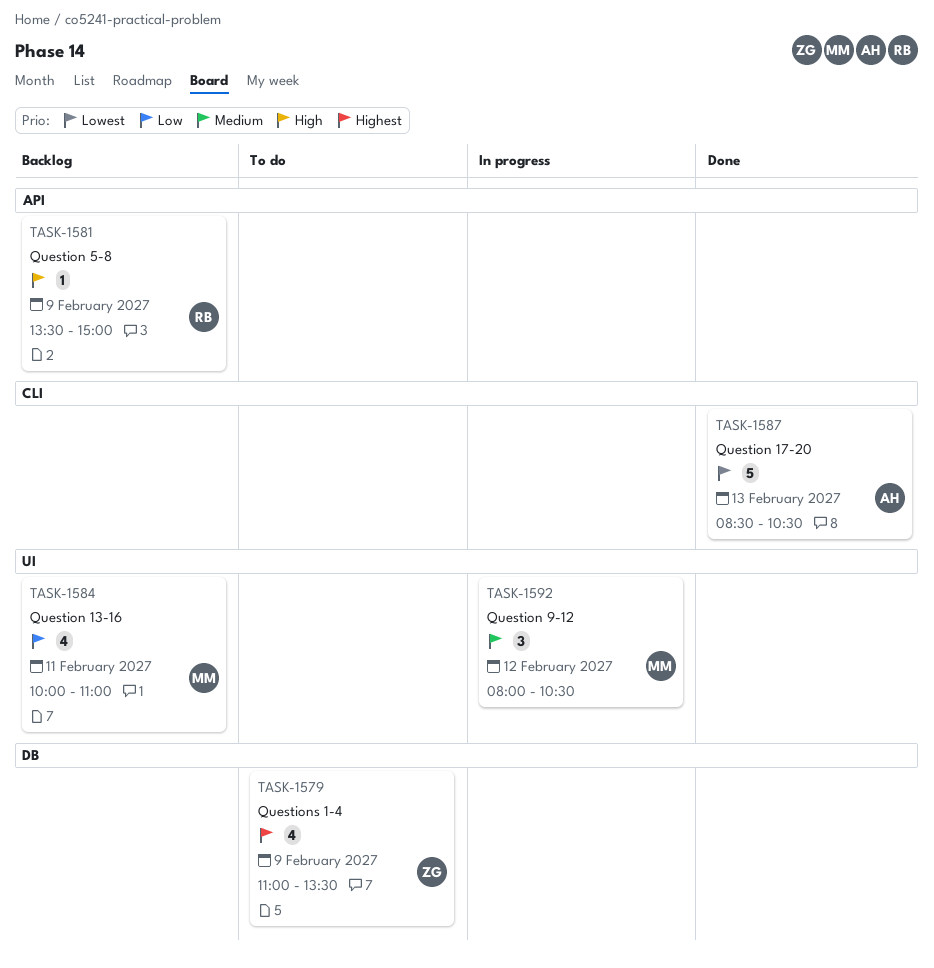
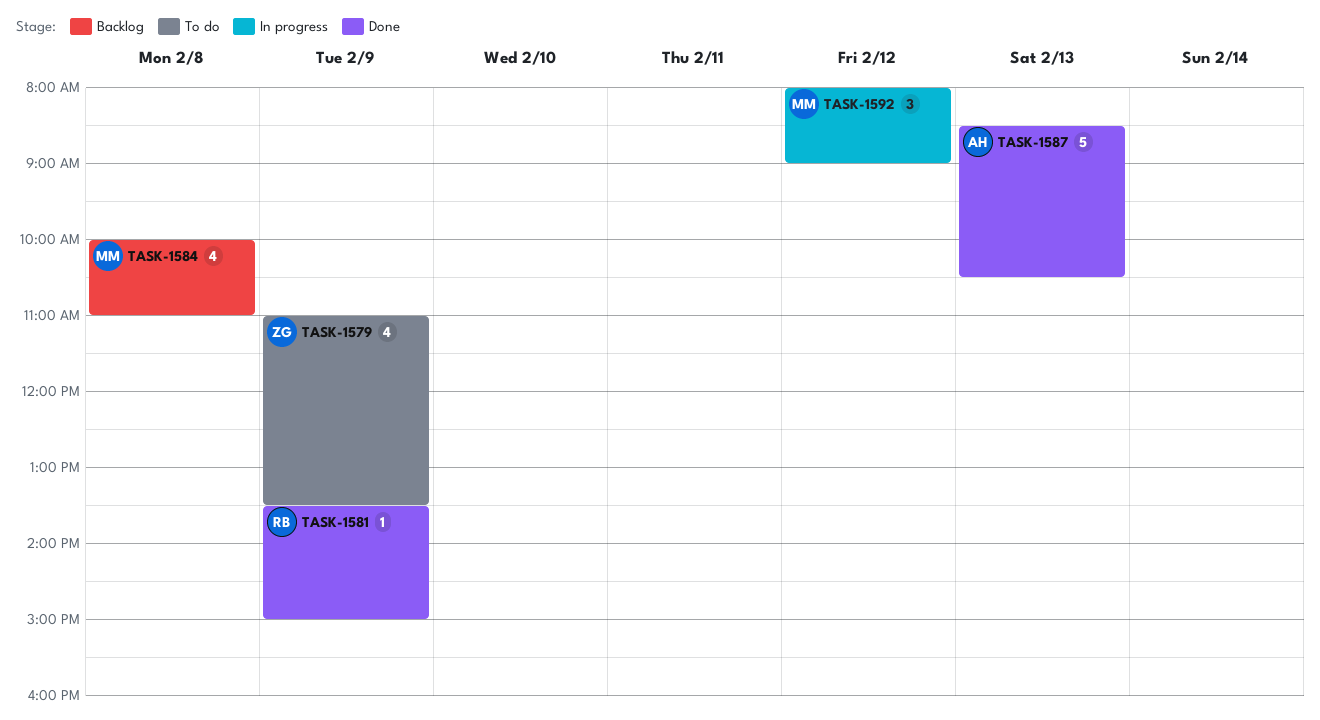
TASK-1581, status: Backlog -> Done
TASK-1584, day: Feb 11 -> Feb 8
TASK-1592, ends: 10:30 -> 09:00

